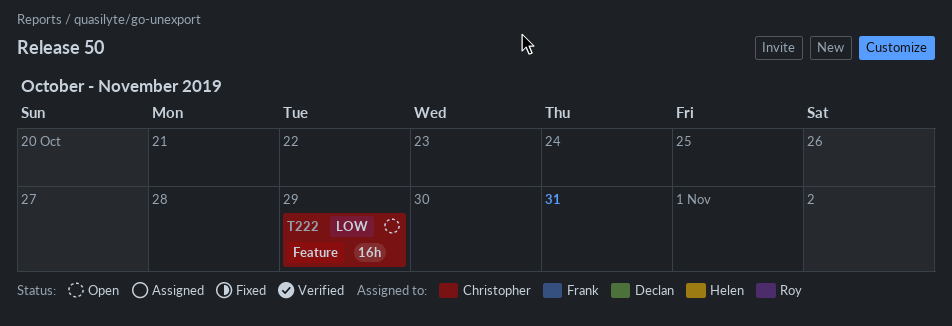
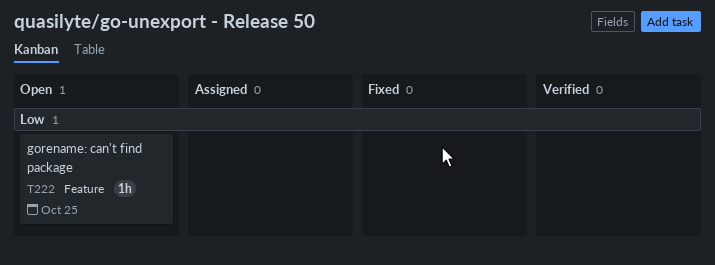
T222, estimate: 16h -> 1h
T222, due: Oct 29 -> Oct 25

